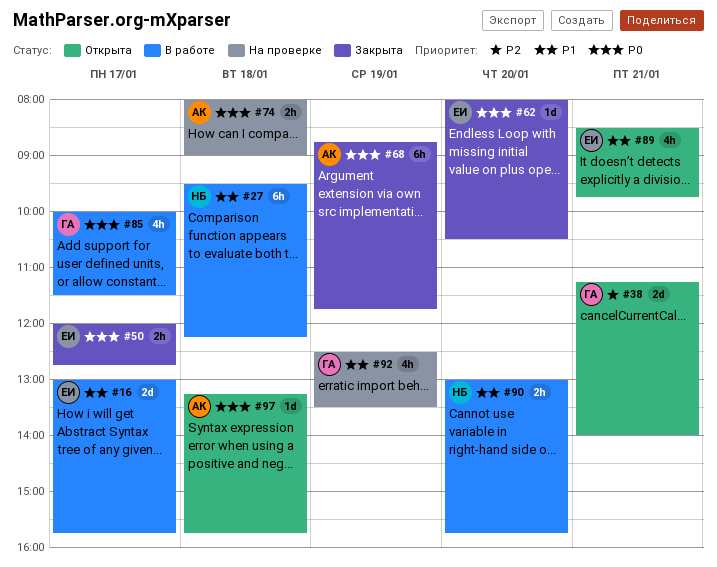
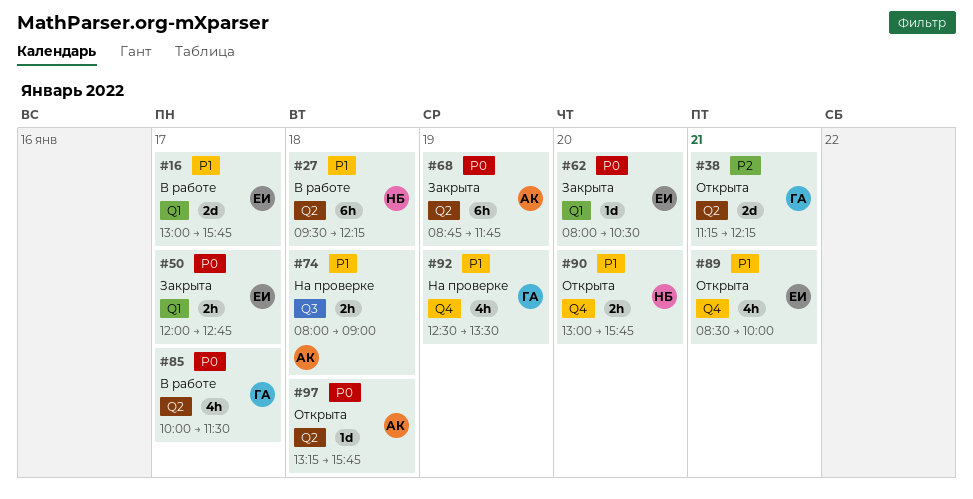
#38, ends: 14:00 -> 12:15
#74, priority: P0 -> P1
#89, ends: 09:45 -> 10:00
#90, status: В работе -> Открыта

